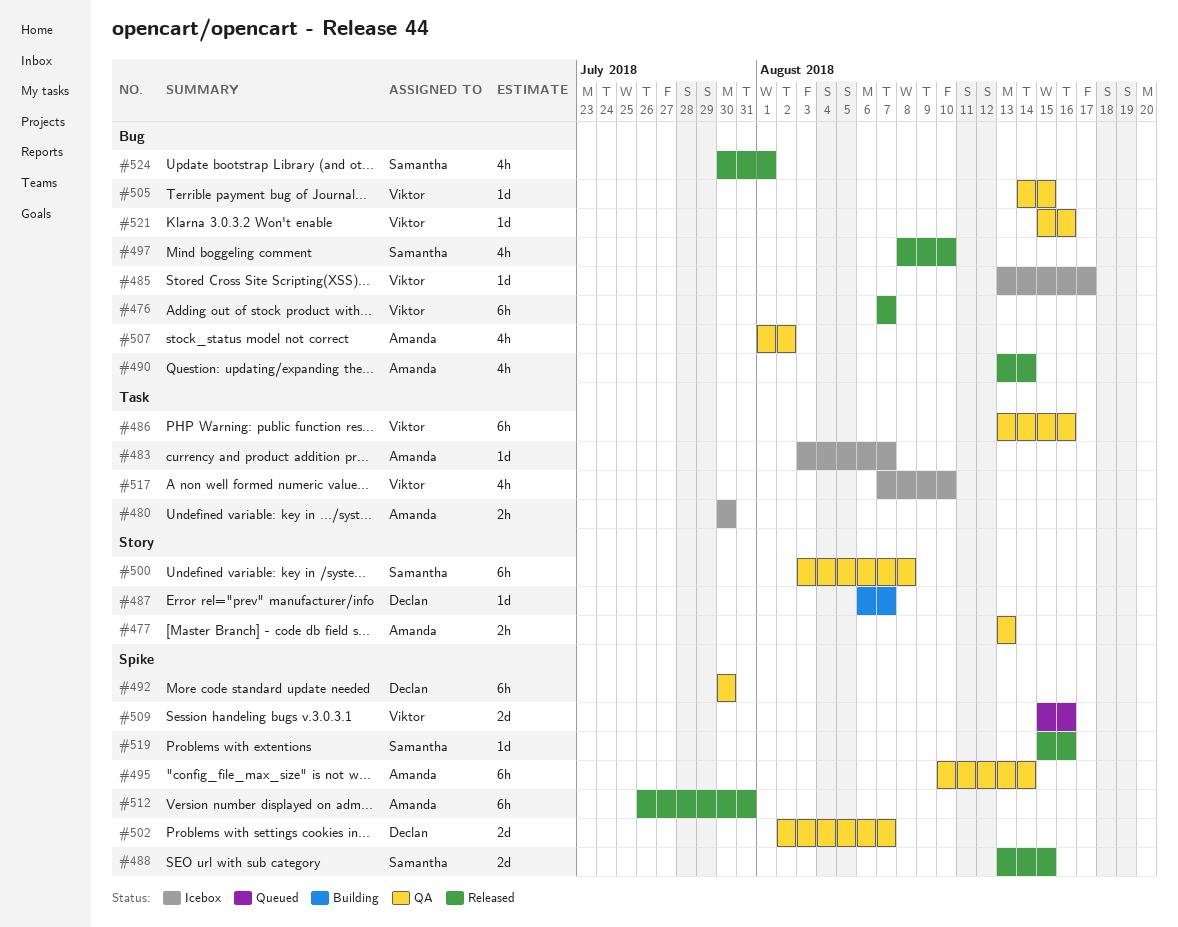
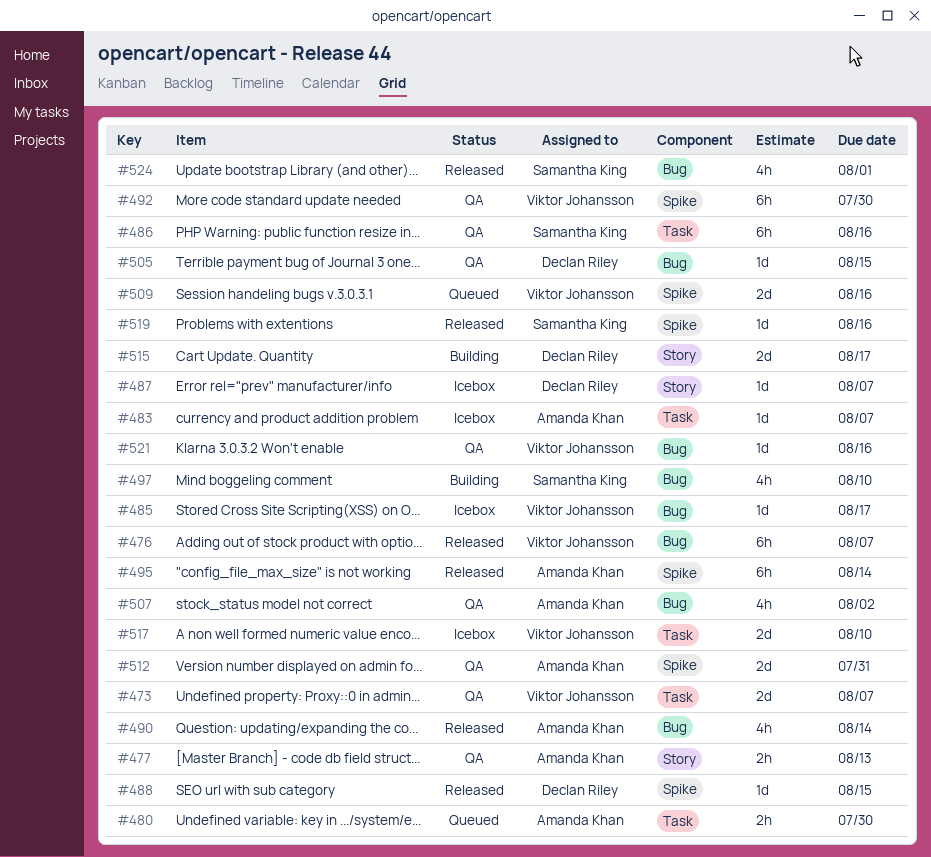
#473: none -> present
#480, status: Icebox -> Queued
#486, owner: Viktor Johansson -> Samantha King
#487, status: Building -> Icebox
#488, owner: Samantha King -> Declan Riley
#488, estimate: 2d -> 1d
#492, owner: Declan Riley -> Viktor Johansson
#495, status: QA -> Released
#497, status: Released -> Building
#500: present -> none
#502: present -> none
#505, owner: Viktor Johansson -> Declan Riley
#512, status: Released -> QA
#512, estimate: 6h -> 2d
#515: none -> present
#517, estimate: 4h -> 2d

